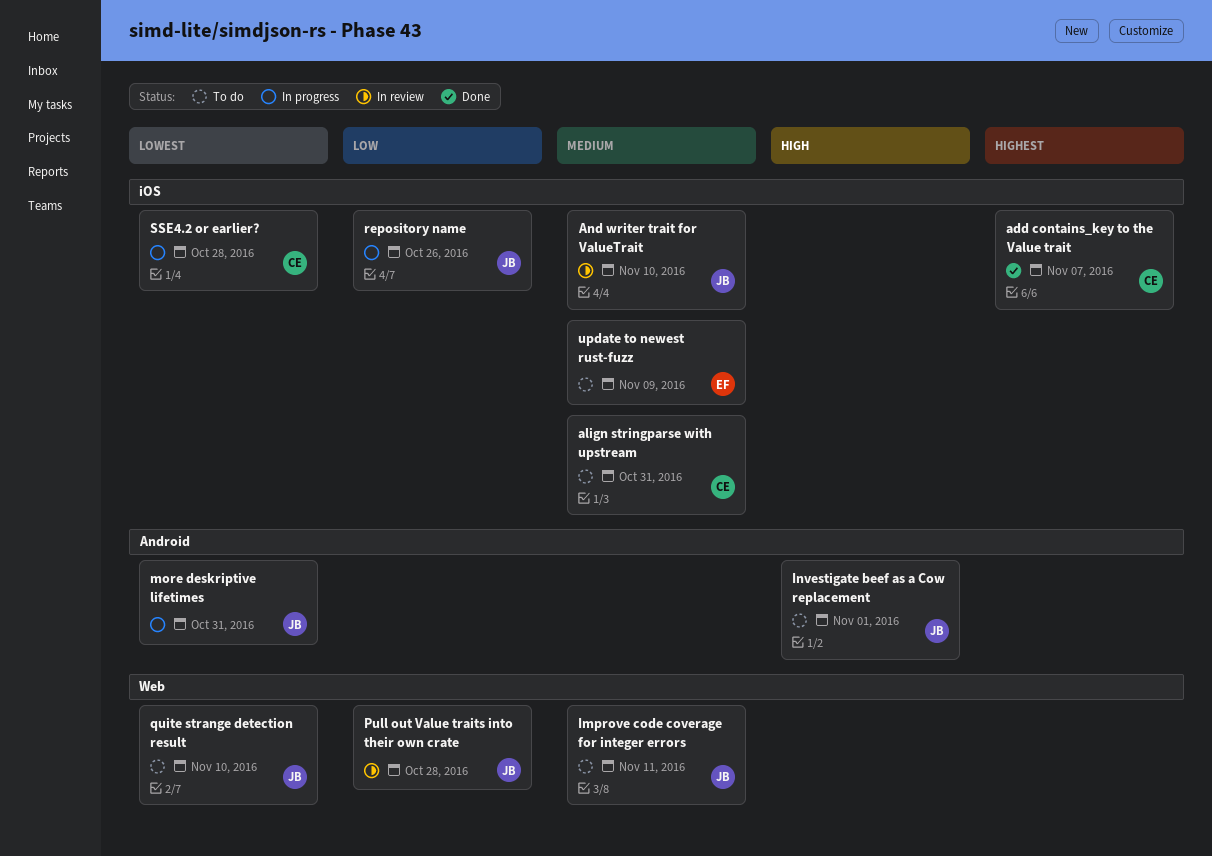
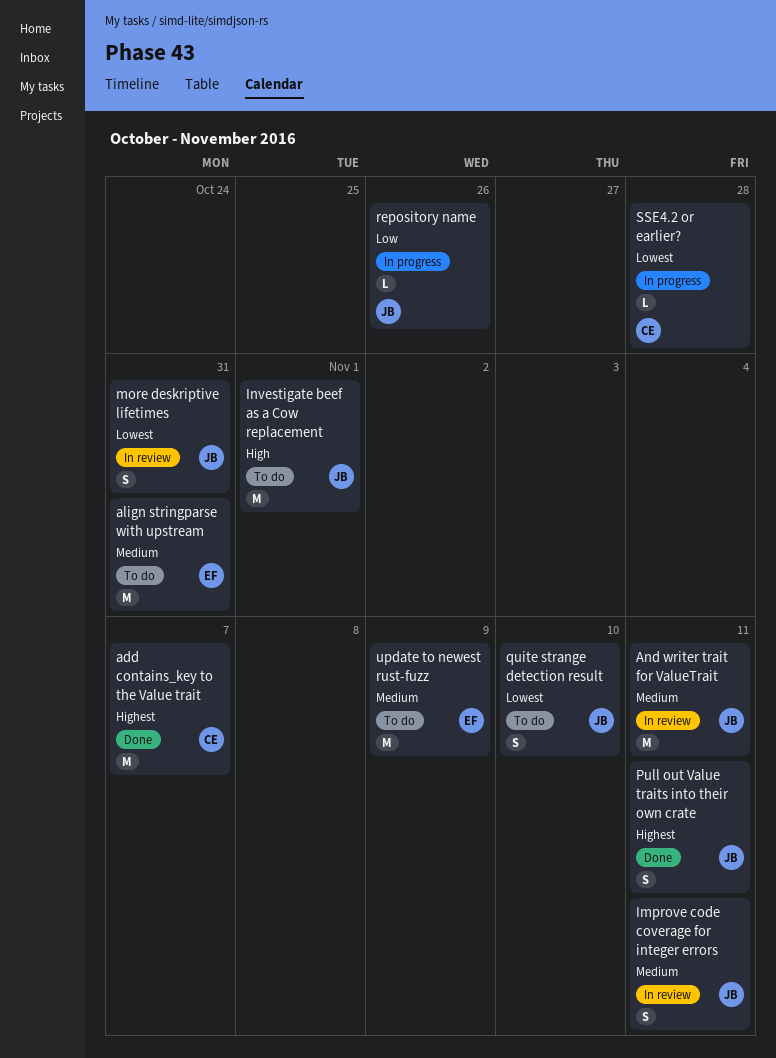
align stringparse with upstream, owner: CE -> EF
And writer trait for ValueTrait, due: Nov 10 -> Nov 11
Improve code coverage for integer errors, status: To do -> In review
more deskriptive lifetimes, status: In progress -> In review
Pull out Value traits into their own crate, status: In review -> Done
Pull out Value traits into their own crate, priority: Low -> Highest
Pull out Value traits into their own crate, due: Oct 28 -> Nov 11

